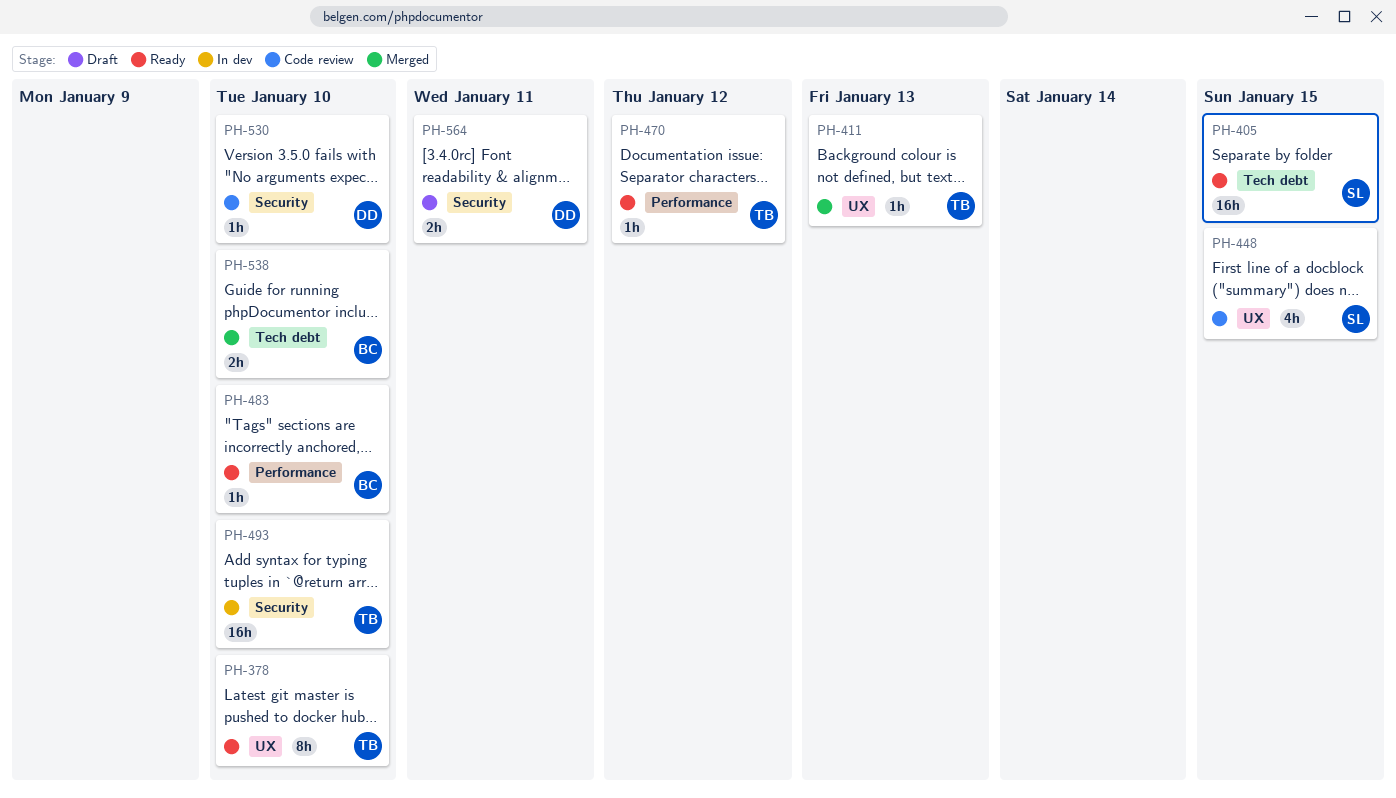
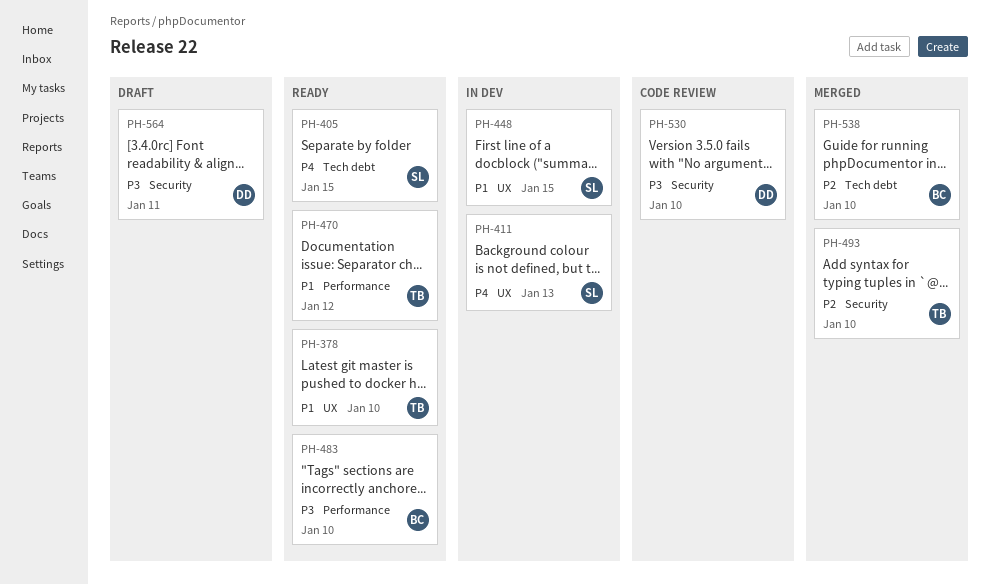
PH-411, status: Merged -> In dev
PH-411, owner: TB -> SL
PH-448, status: Code review -> In dev
PH-493, status: In dev -> Merged

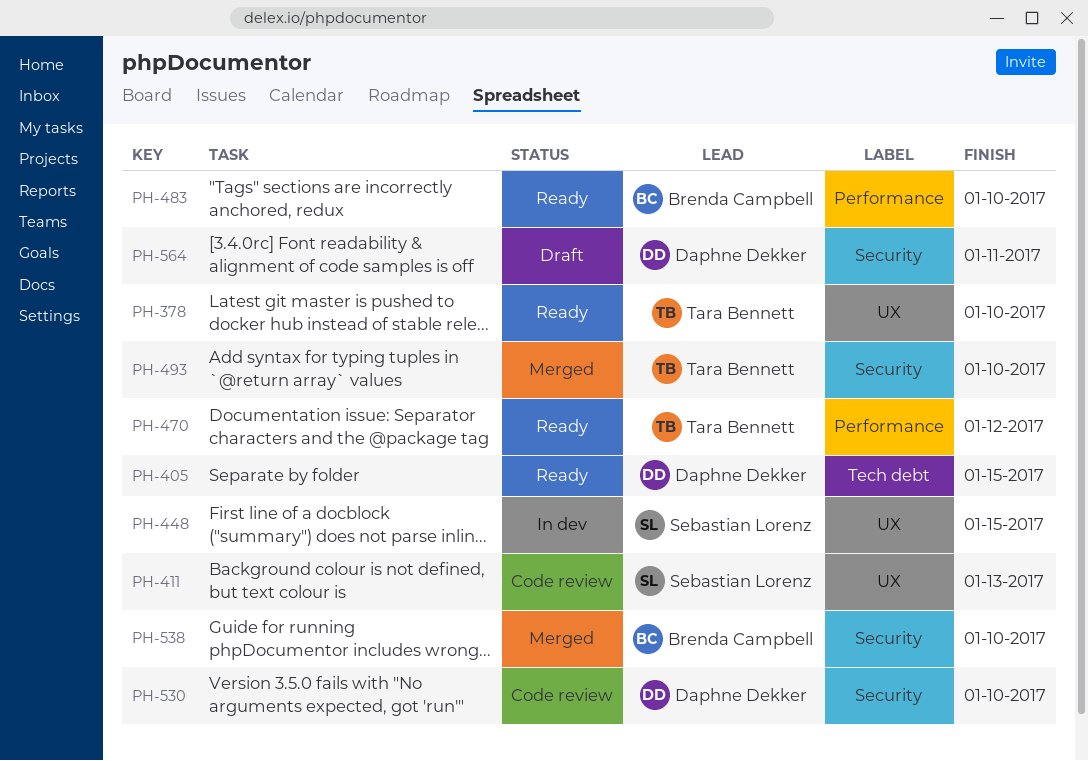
PH-405, owner: Sebastian Lorenz -> Daphne Dekker
PH-411, status: In dev -> Code review
PH-538, label: Tech debt -> Security

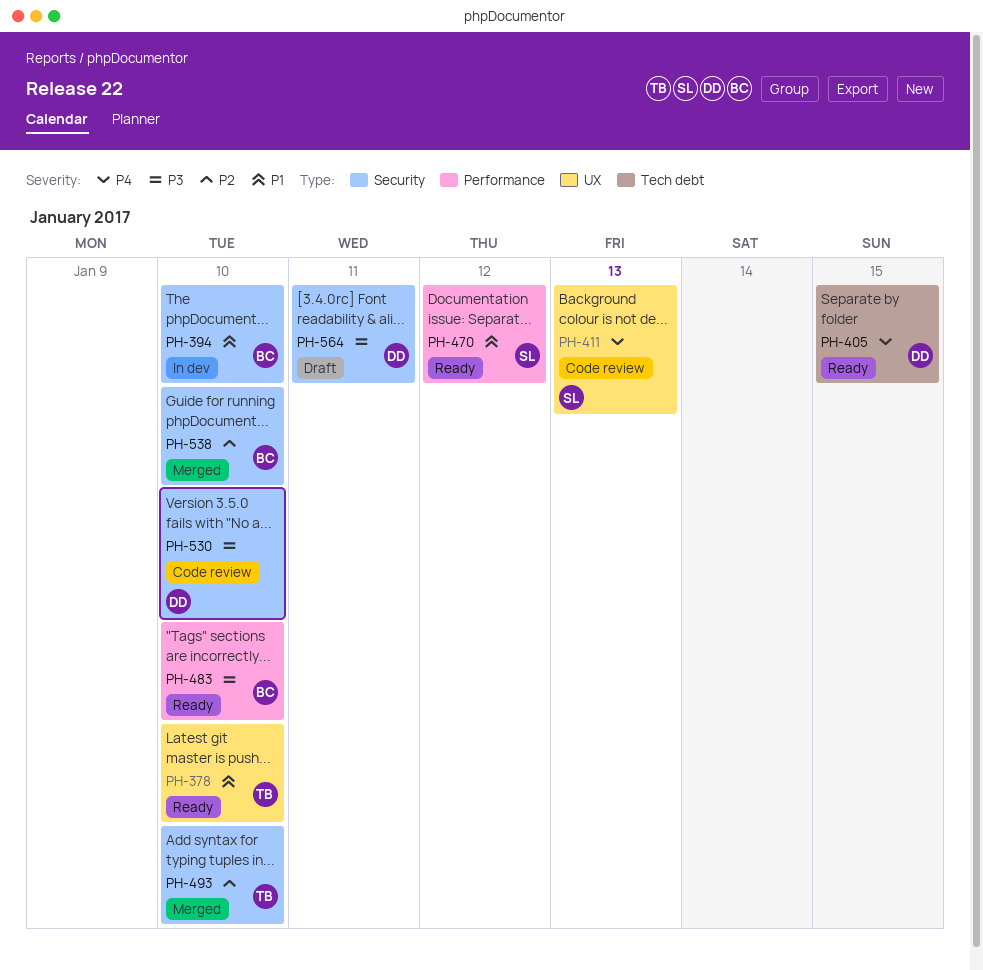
PH-394: none -> present
PH-448: present -> none
PH-470, owner: Tara Bennett -> Sebastian Lorenz

